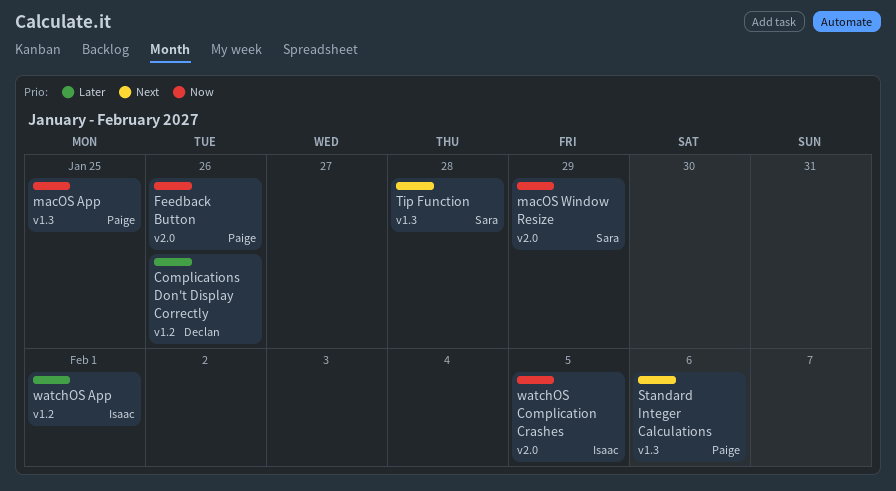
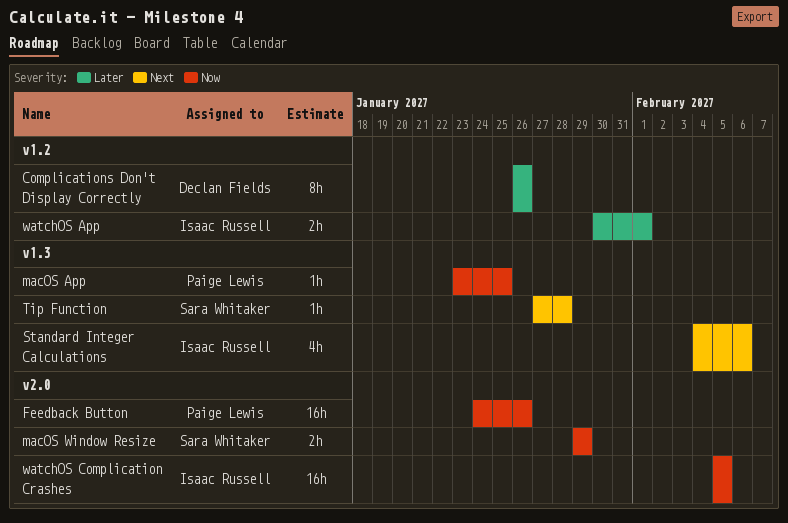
Standard Integer Calculations, owner: Paige Lewis -> Isaac Russell

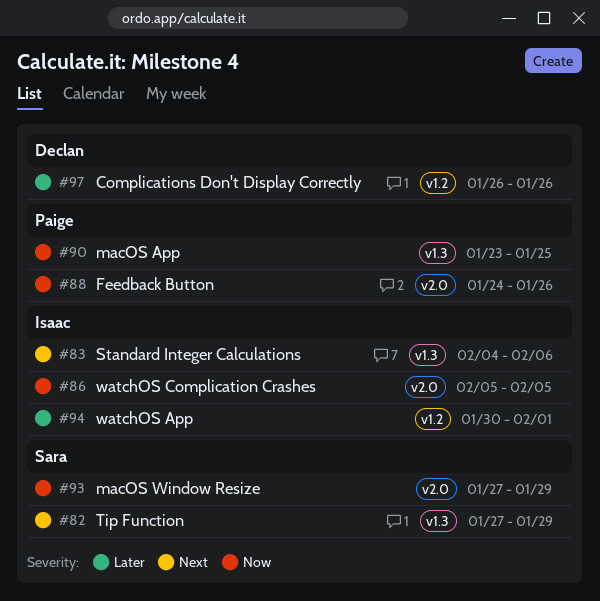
macOS Window Resize, start: Jan 29 -> Jan 27
Tip Function, due: Jan 28 -> Jan 29

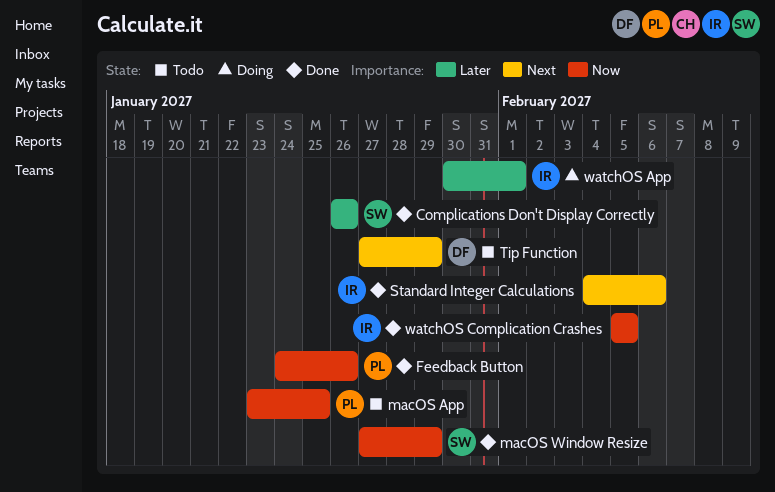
Complications Don't Display Correctly, owner: Declan -> Sara
Tip Function, owner: Sara -> Declan

